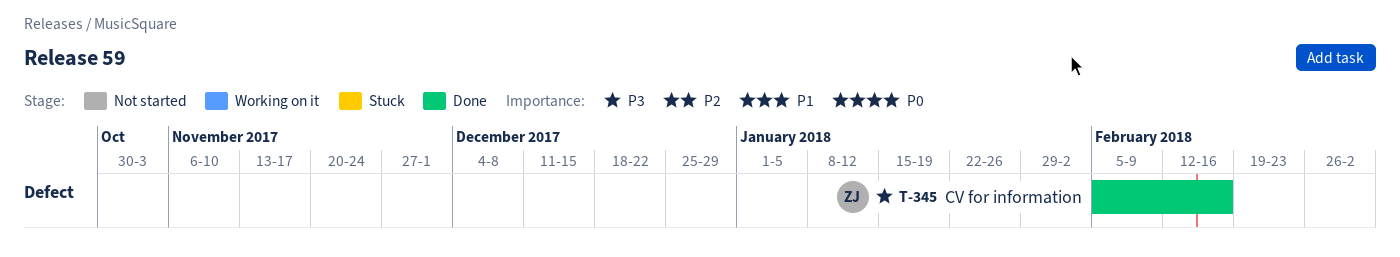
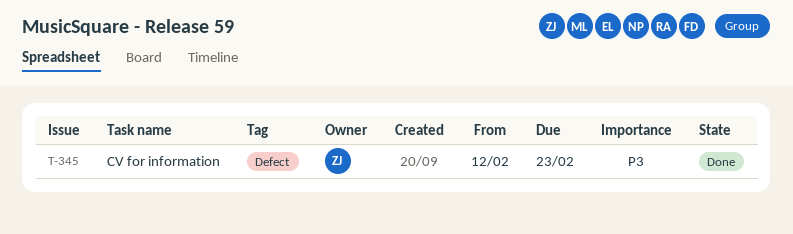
T-345, start: Feb 5 -> Feb 12
T-345, due: Feb 16 -> Feb 23

